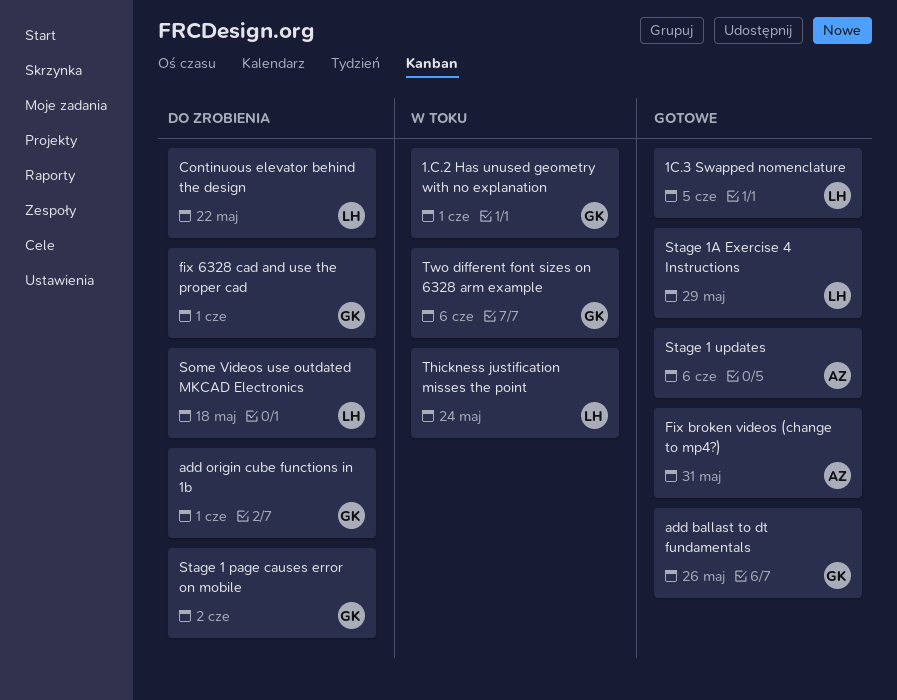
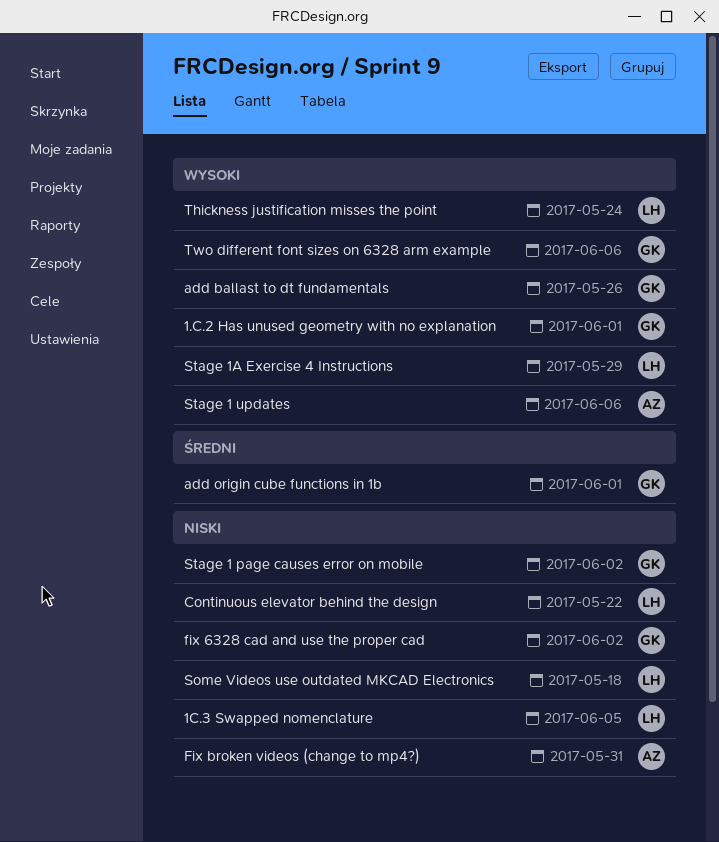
fix 6328 cad and use the proper cad, due: Jun 1 -> Jun 2

